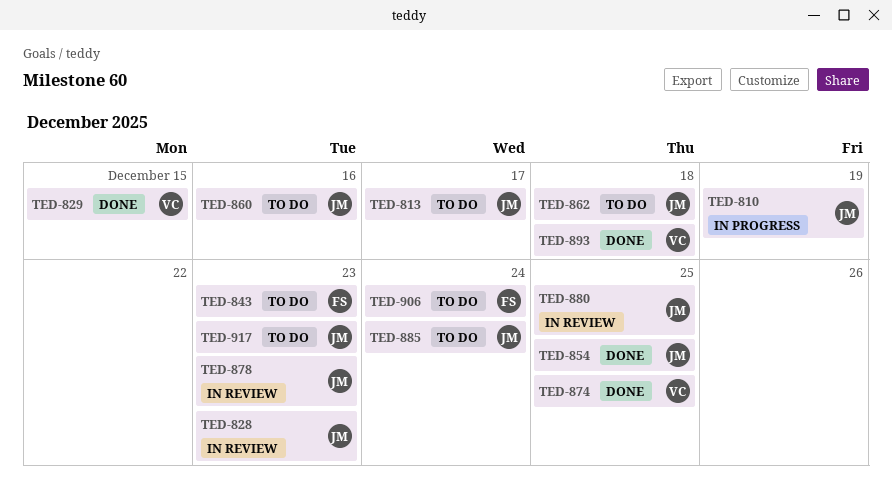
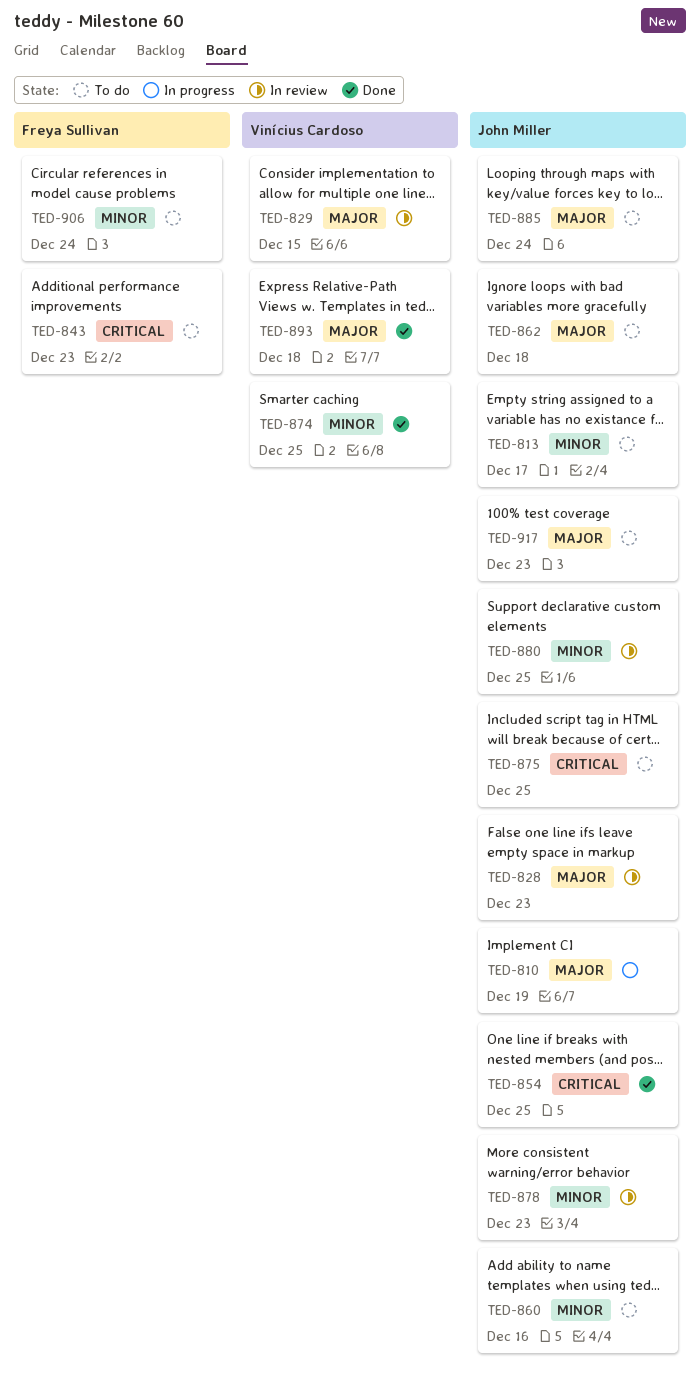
TED-829, status: Done -> In review
TED-875: none -> present

